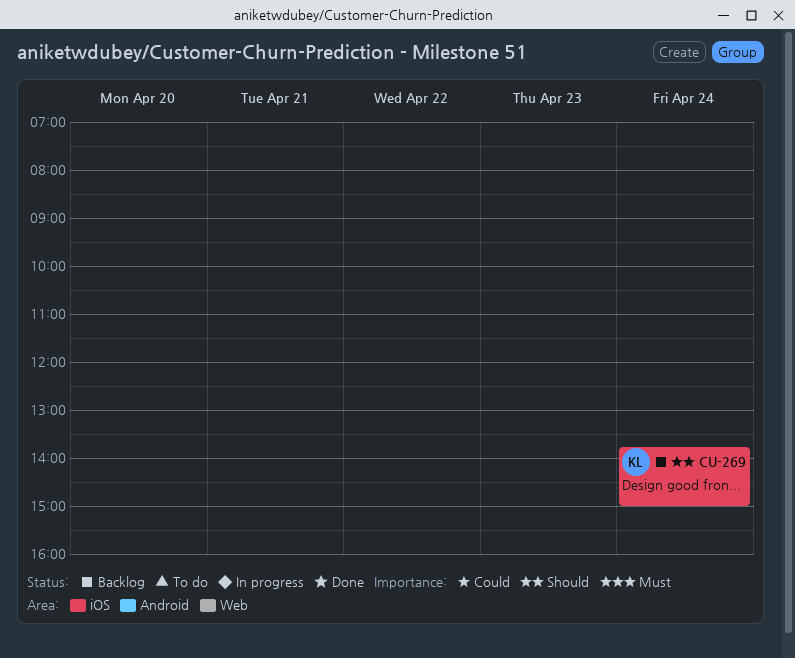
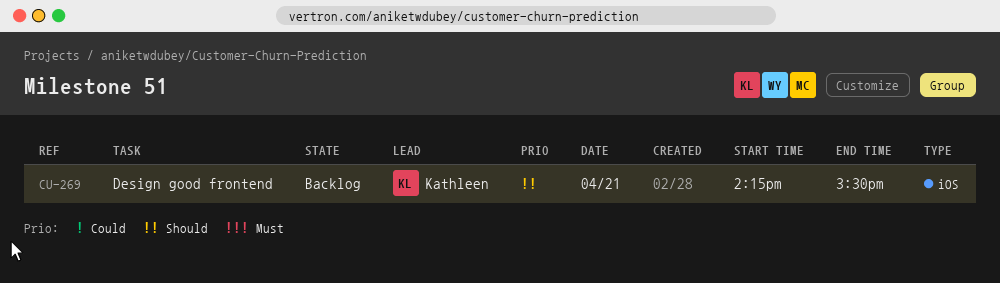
CU-269, day: Apr 24 -> Apr 21
CU-269, begins: 13:45 -> 14:15
CU-269, ends: 15:00 -> 15:30

